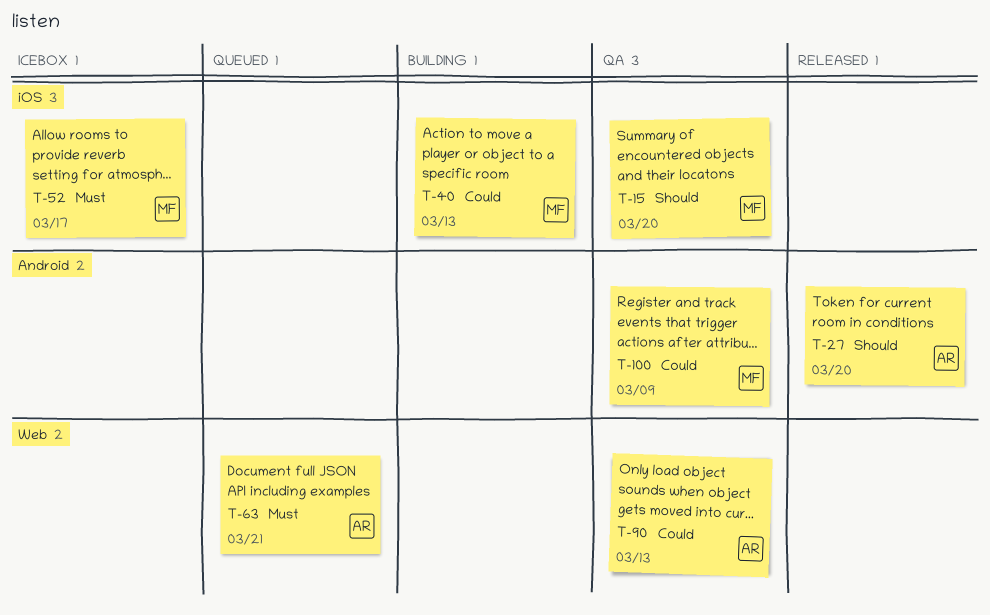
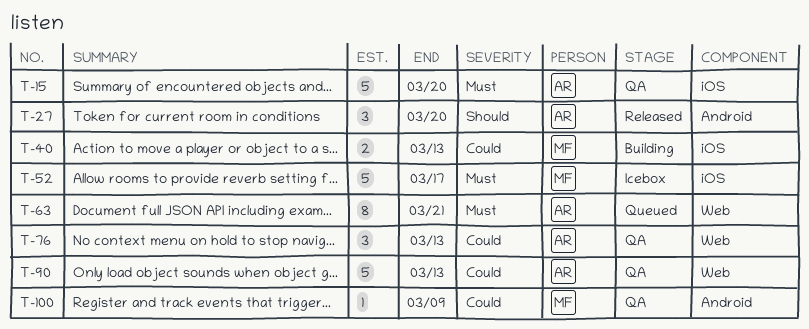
T-15, owner: MF -> AR
T-15, priority: Should -> Must
T-76: none -> present

